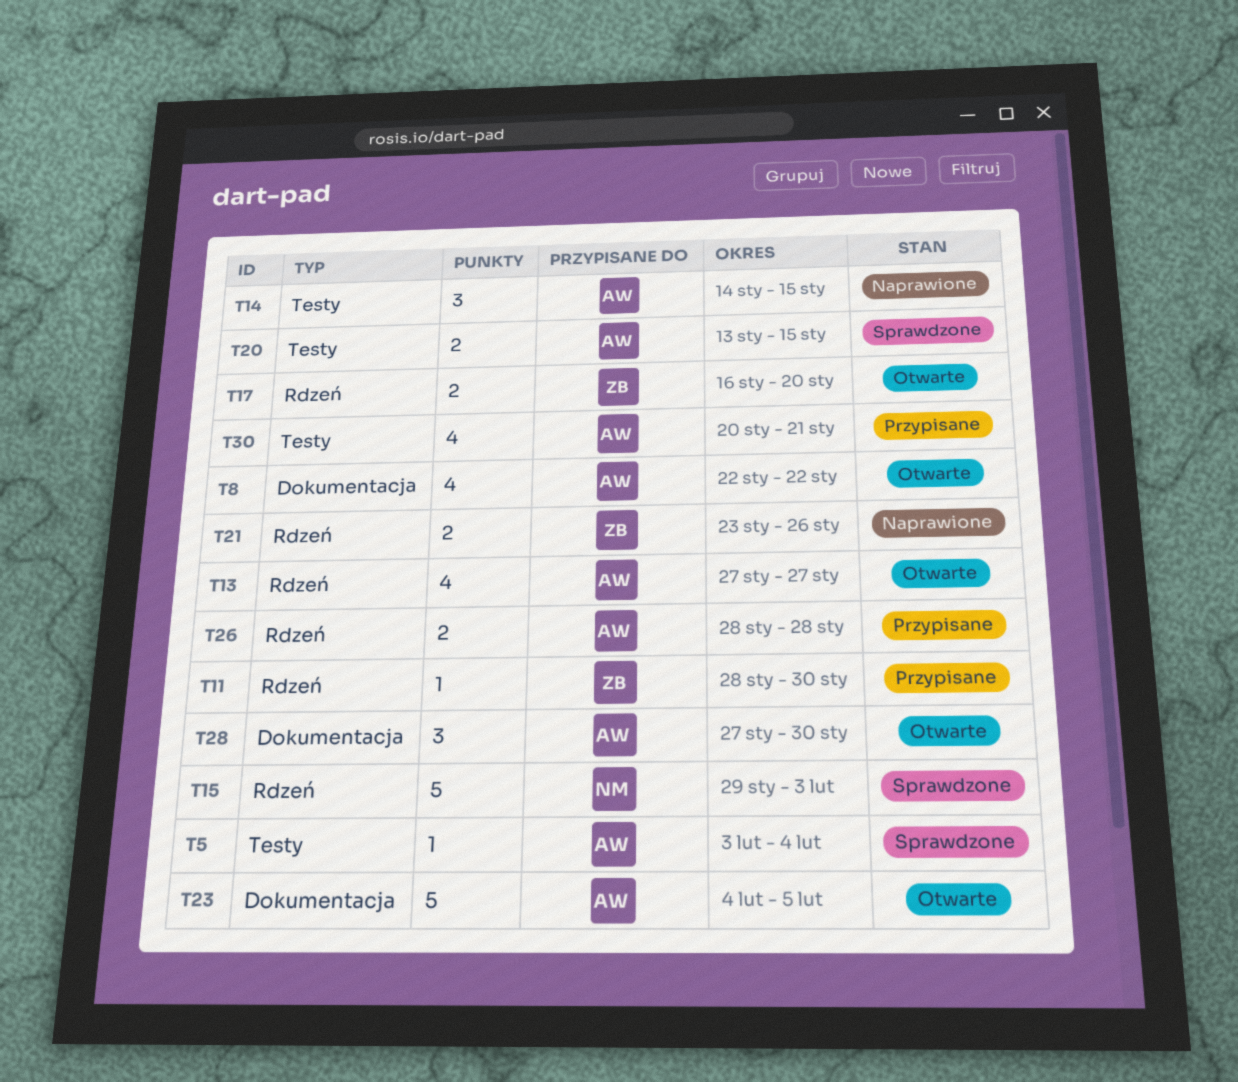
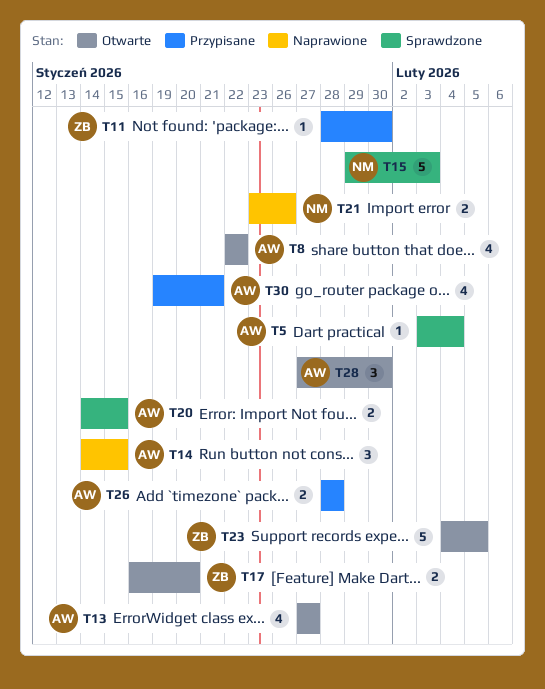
T20, start: Jan 13 -> Jan 14
T21, owner: ZB -> NM
T23, owner: AW -> ZB
T30, start: Jan 20 -> Jan 19

